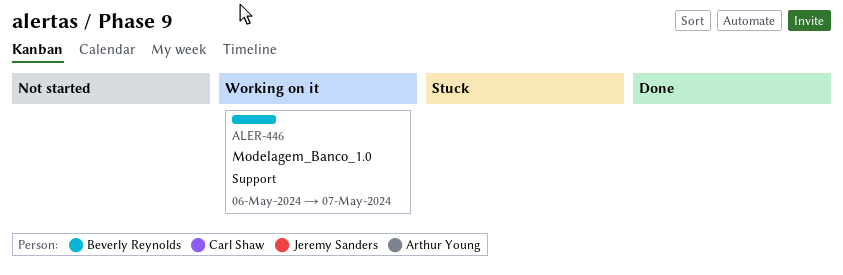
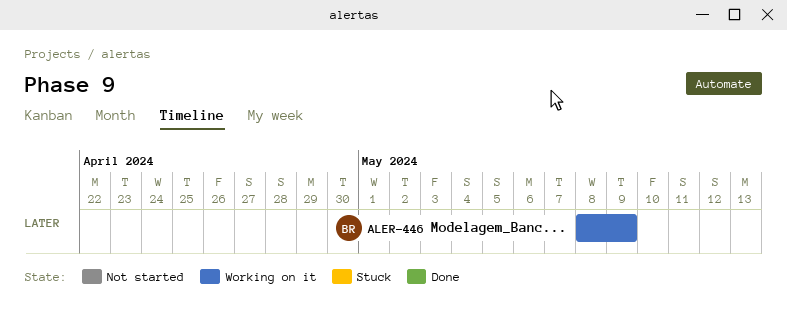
ALER-446, start: May 6 -> May 8
ALER-446, due: May 7 -> May 9

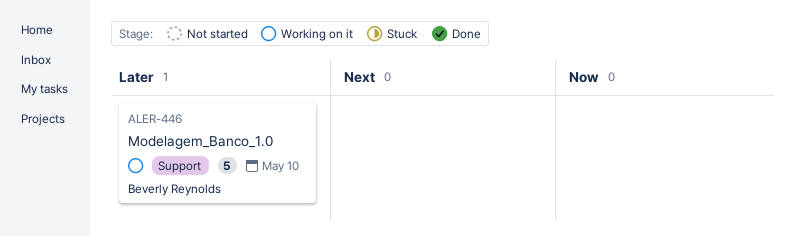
ALER-446, due: May 9 -> May 10

